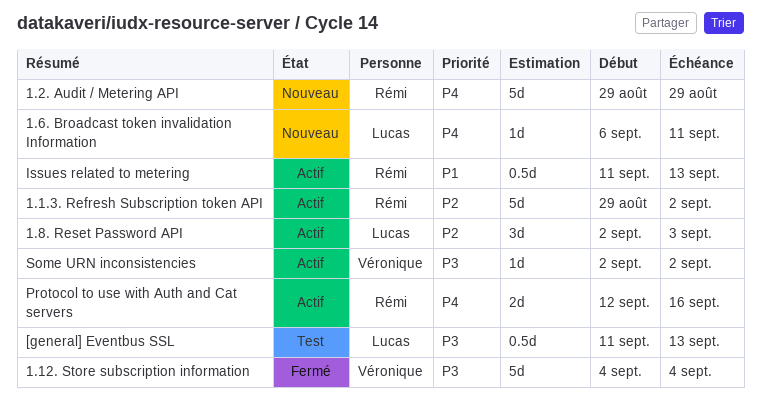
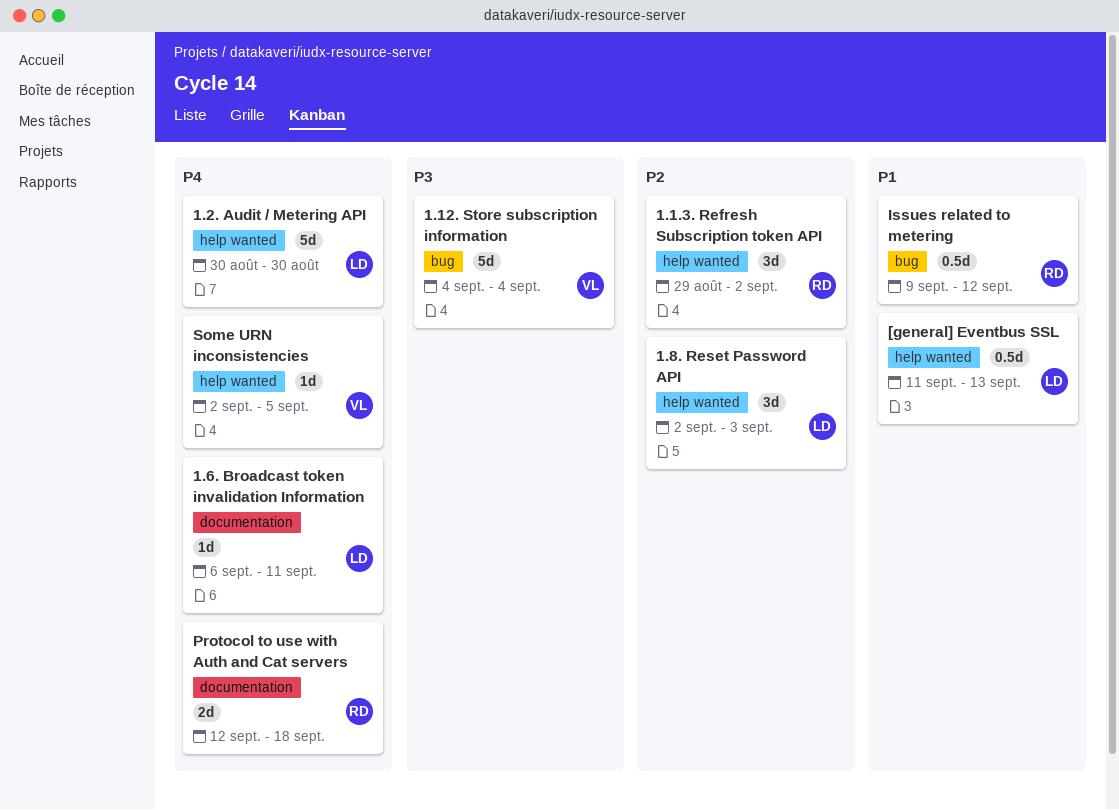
1.1.3. Refresh Subscription token API, estimate: 5d -> 3d
1.2. Audit / Metering API, owner: Rémi -> Lucas
1.2. Audit / Metering API, start: Aug 29 -> Aug 30
1.2. Audit / Metering API, due: Aug 29 -> Aug 30
[general] Eventbus SSL, priority: P3 -> P1
Issues related to metering, start: Sep 11 -> Sep 9
Issues related to metering, due: Sep 13 -> Sep 12
Protocol to use with Auth and Cat servers, due: Sep 16 -> Sep 18
Some URN inconsistencies, priority: P3 -> P4
Some URN inconsistencies, due: Sep 2 -> Sep 5

